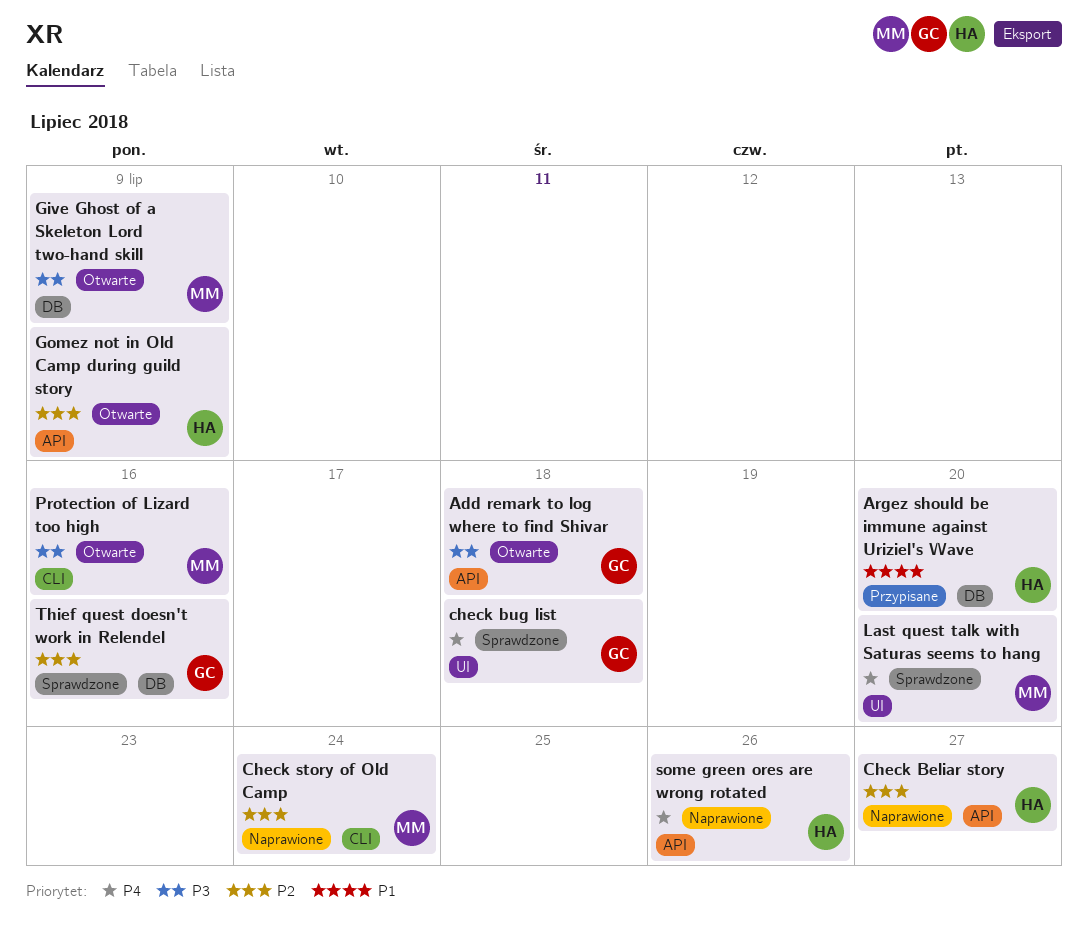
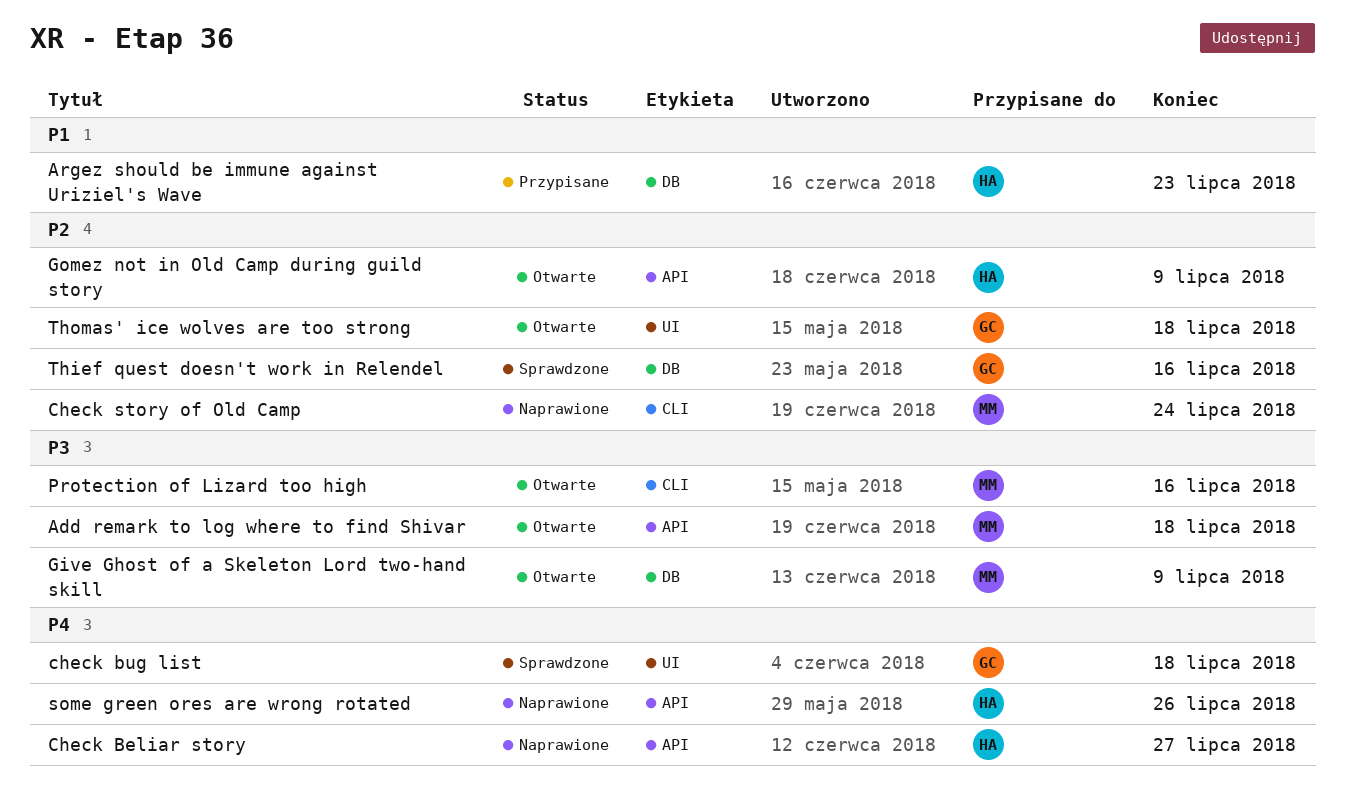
Add remark to log where to find Shivar, owner: GC -> MM
Argez should be immune against Uriziel's Wave, due: Jul 20 -> Jul 23
Check Beliar story, priority: P2 -> P4
Last quest talk with Saturas seems to hang: present -> none
Thomas' ice wolves are too strong: none -> present

